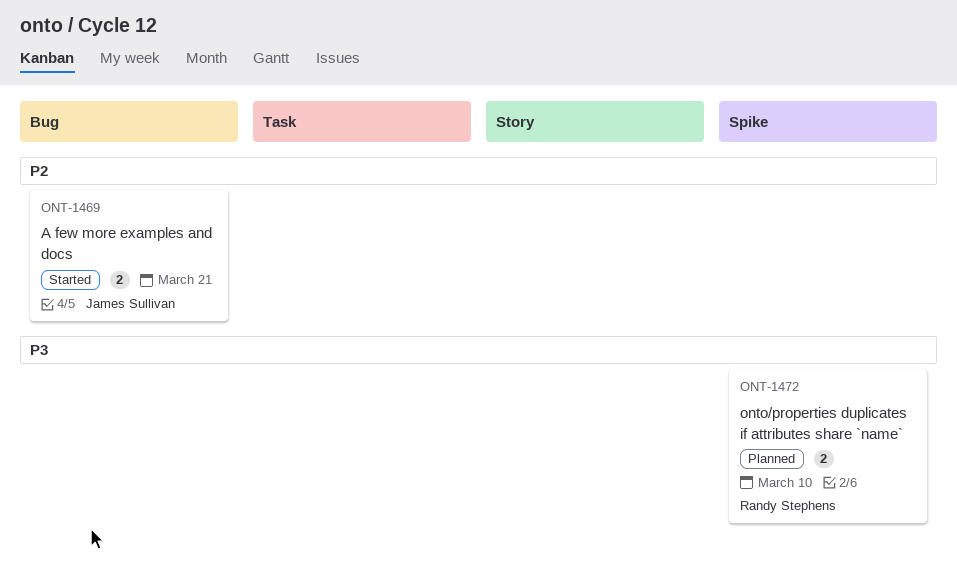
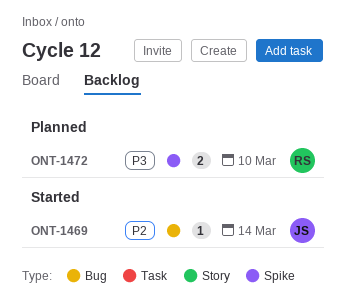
ONT-1469, estimate: 2 -> 1
ONT-1469, due: Mar 21 -> Mar 14

